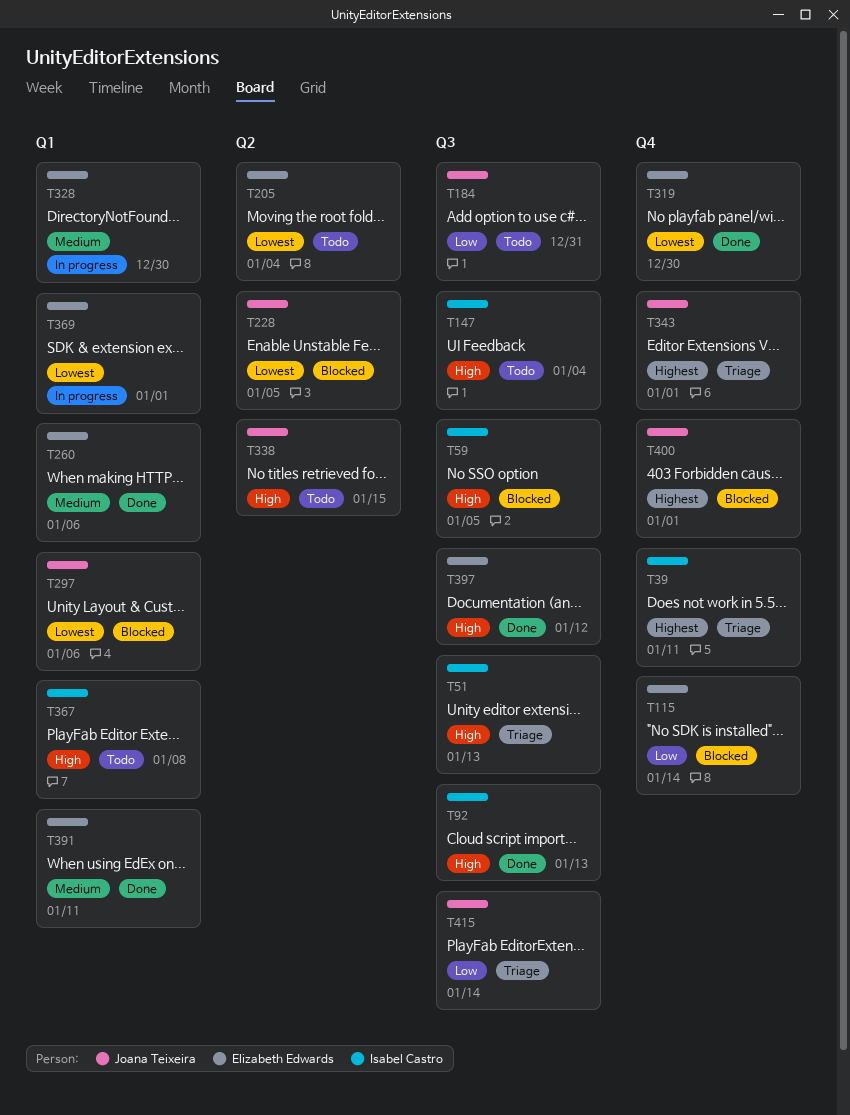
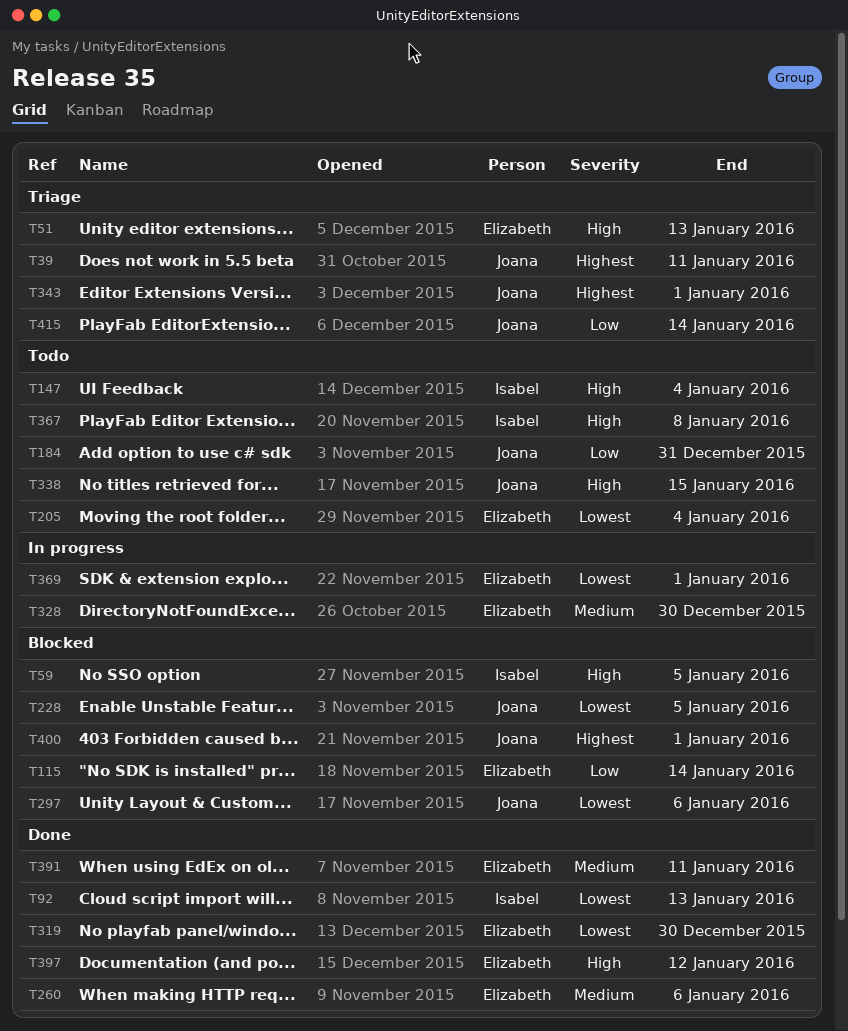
T39, owner: Isabel Castro -> Joana Teixeira
T51, owner: Isabel Castro -> Elizabeth Edwards
T92, priority: High -> Lowest

